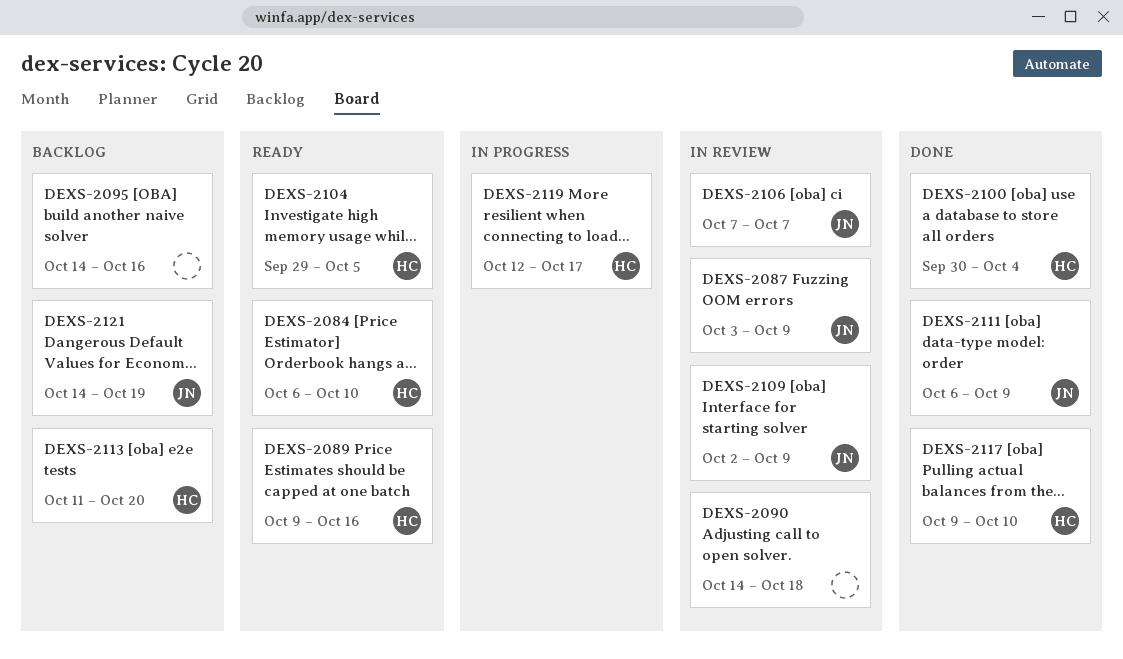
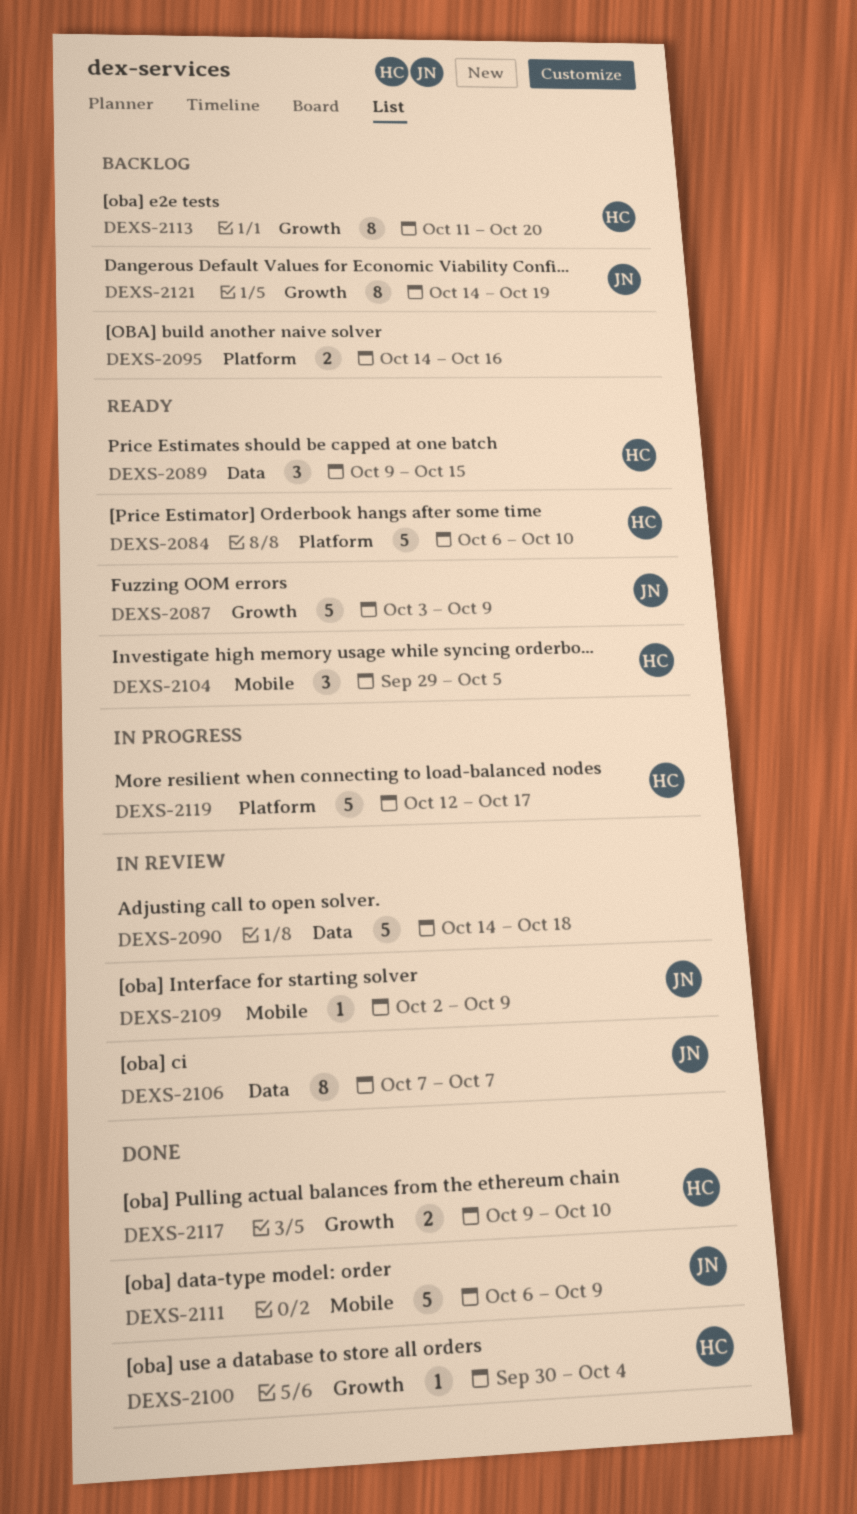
DEXS-2087, status: In review -> Ready
DEXS-2089, due: Oct 16 -> Oct 15

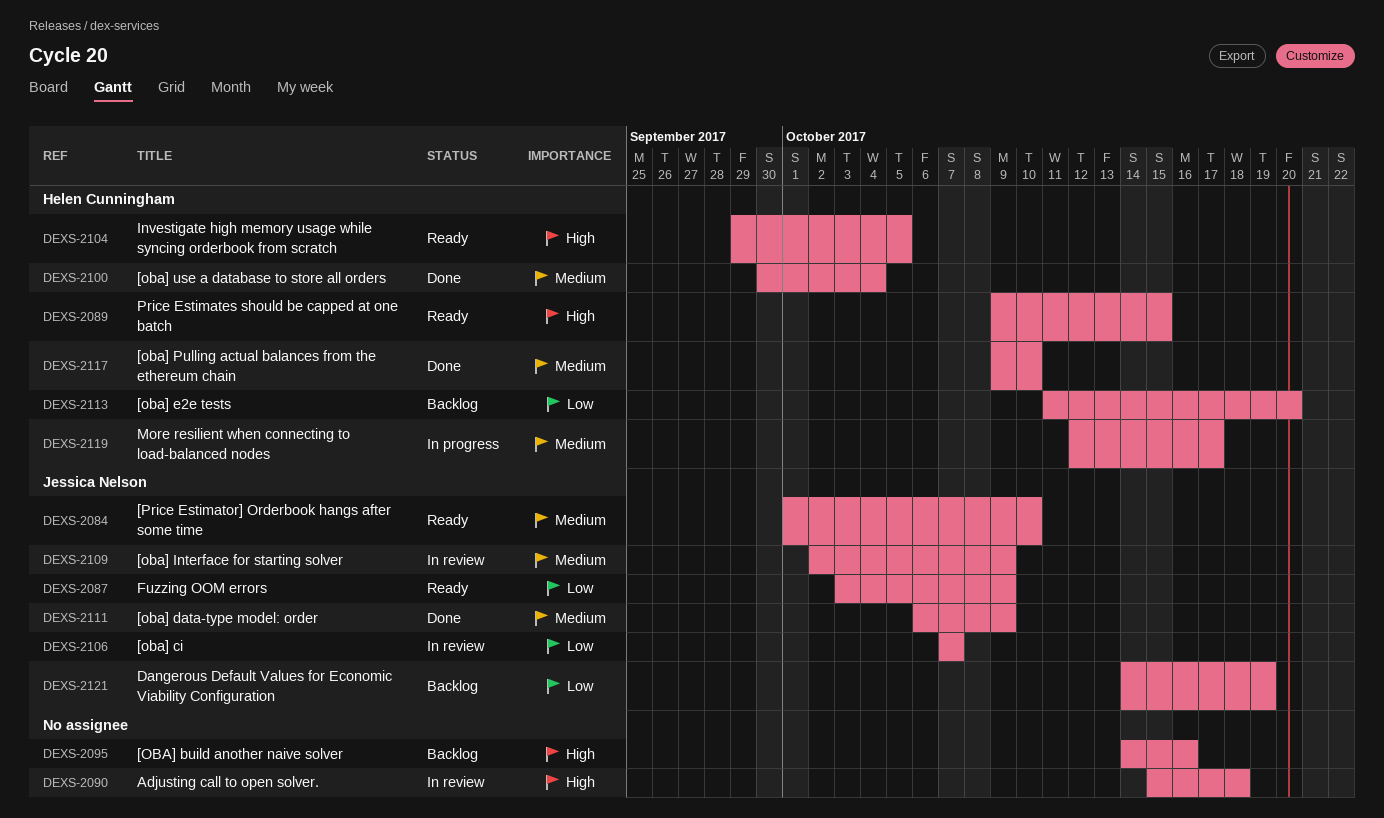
DEXS-2084, owner: Helen Cunningham -> Jessica Nelson
DEXS-2084, start: Oct 6 -> Oct 1
DEXS-2090, start: Oct 14 -> Oct 15

